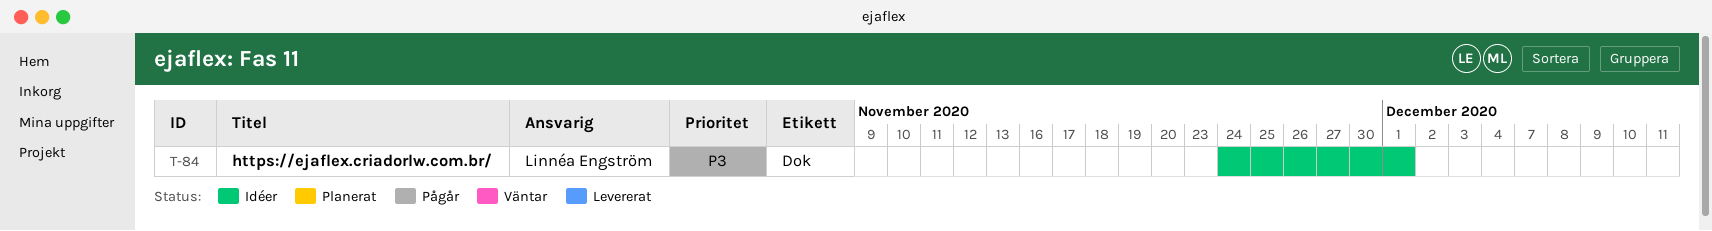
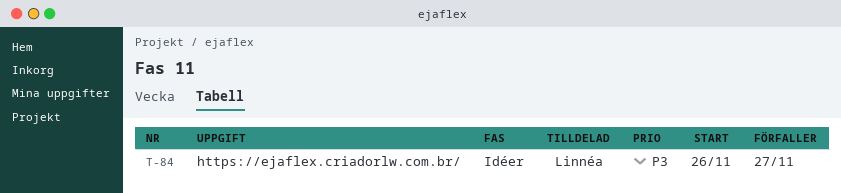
T-84, start: Nov 24 -> Nov 26
T-84, due: Dec 1 -> Nov 27

